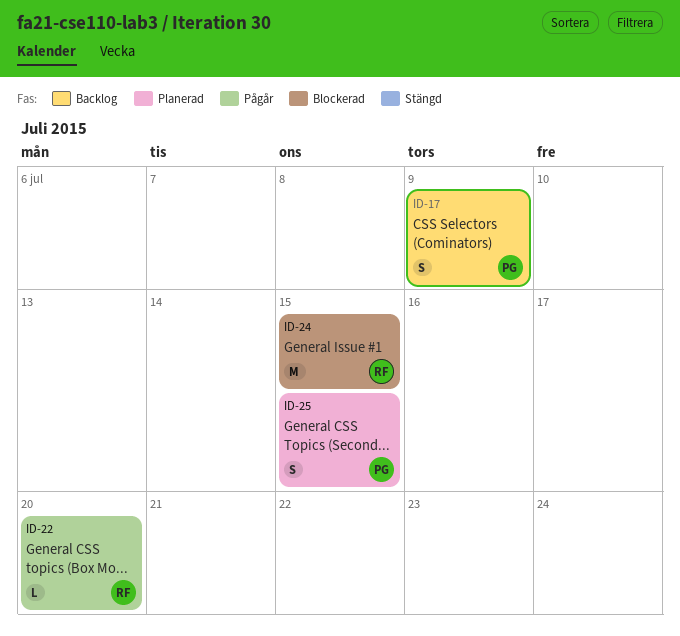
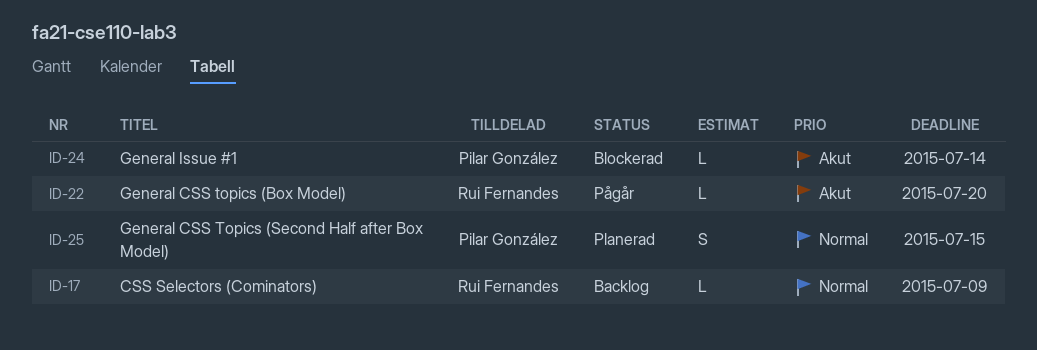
ID-17, owner: Pilar González -> Rui Fernandes
ID-17, estimate: S -> L
ID-24, owner: Rui Fernandes -> Pilar González
ID-24, estimate: M -> L
ID-24, due: Jul 15 -> Jul 14

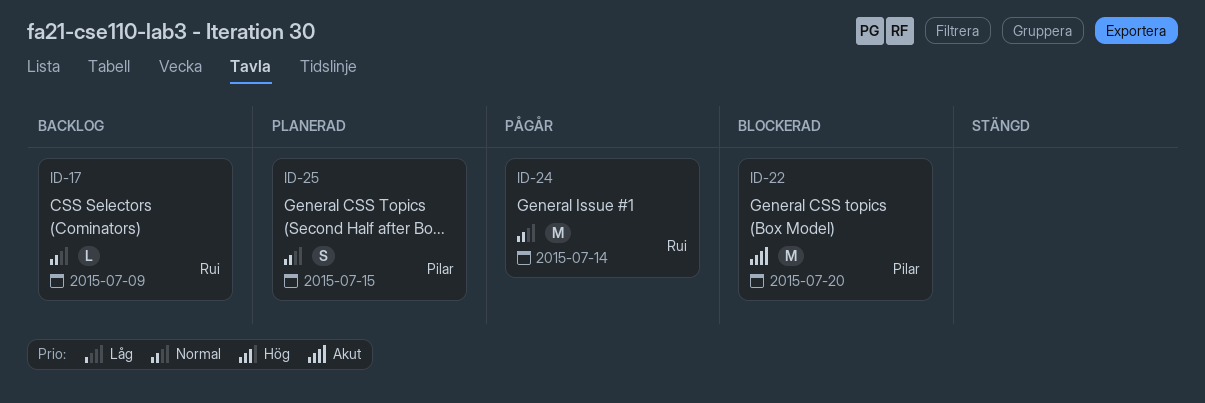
ID-22, status: Pågår -> Blockerad
ID-22, owner: Rui Fernandes -> Pilar González
ID-22, estimate: L -> M
ID-24, status: Blockerad -> Pågår
ID-24, owner: Pilar González -> Rui Fernandes
ID-24, priority: Akut -> Normal
ID-24, estimate: L -> M

